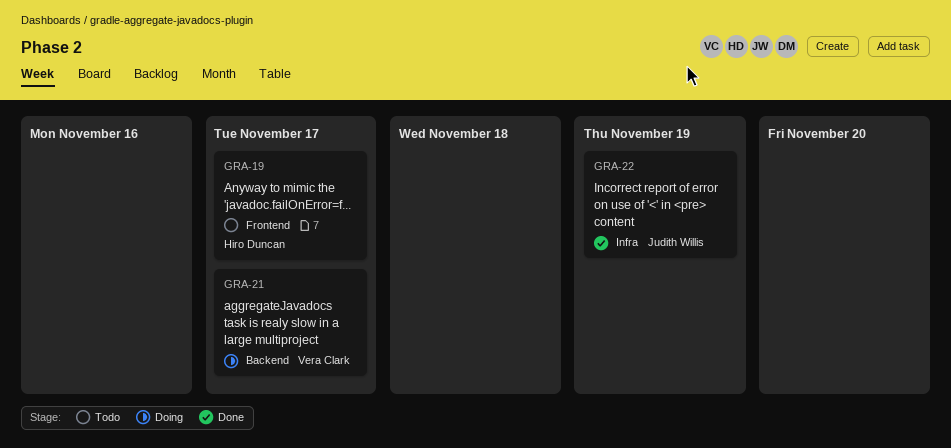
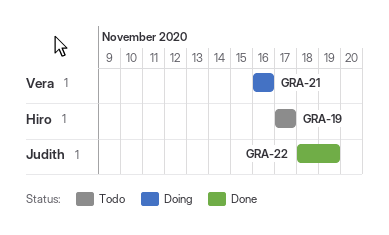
GRA-21, due: Nov 17 -> Nov 16

